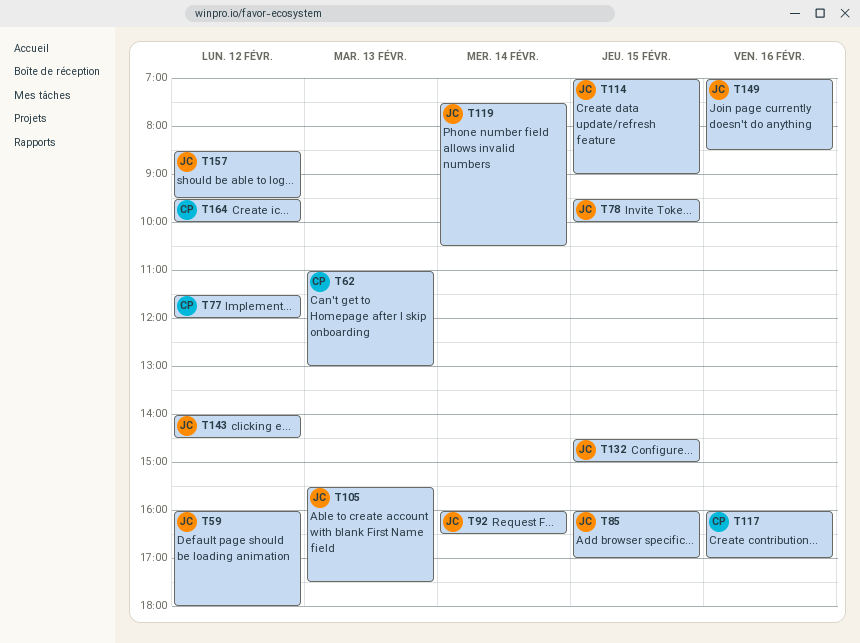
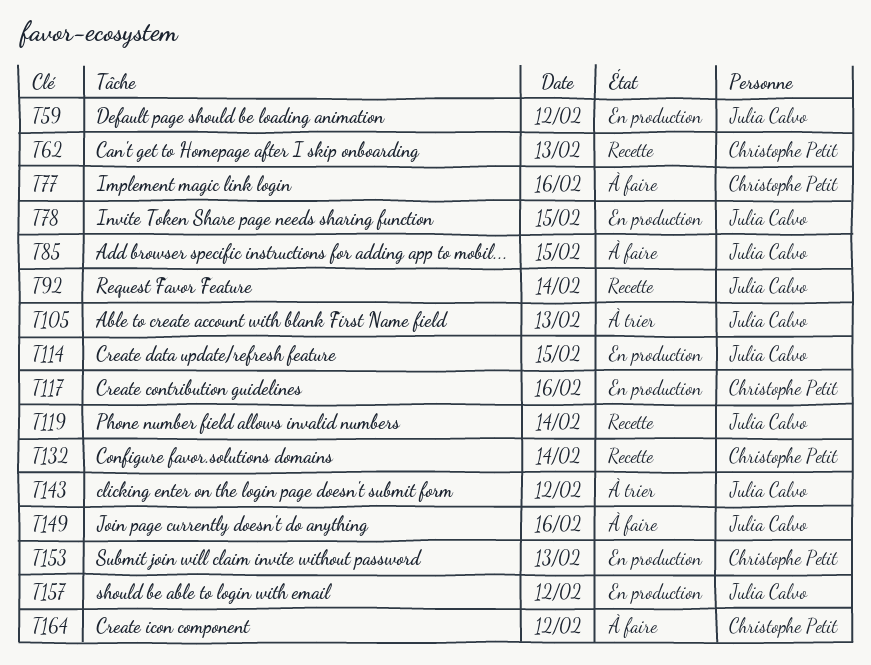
T77, day: Feb 12 -> Feb 16
T132, owner: Julia Calvo -> Christophe Petit
T132, day: Feb 15 -> Feb 14
T153: none -> present

